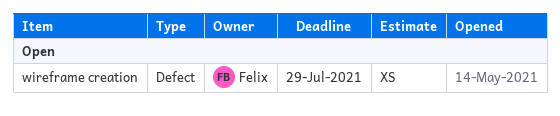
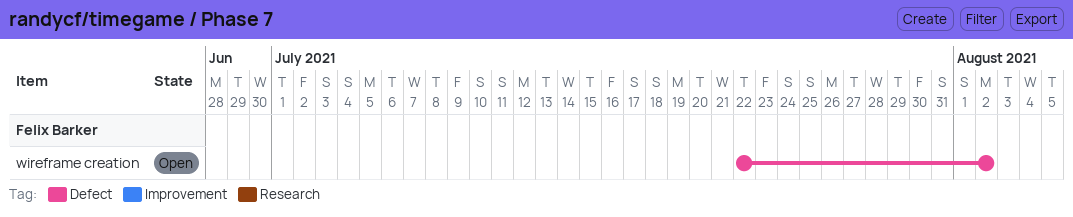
wireframe creation, due: Jul 29 -> Aug 2

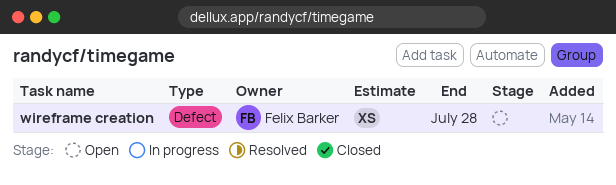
wireframe creation, due: Aug 2 -> Jul 28

